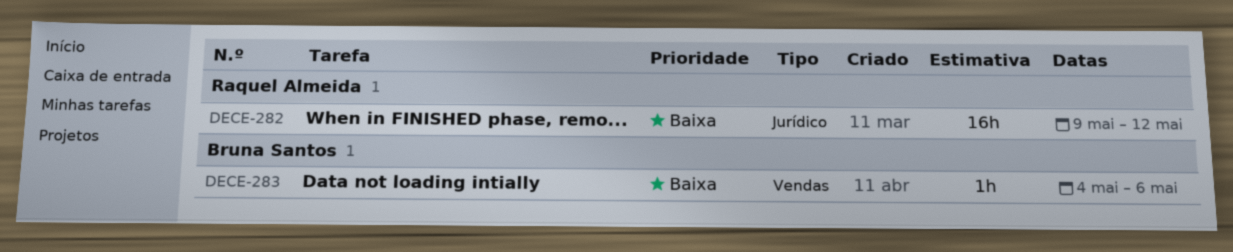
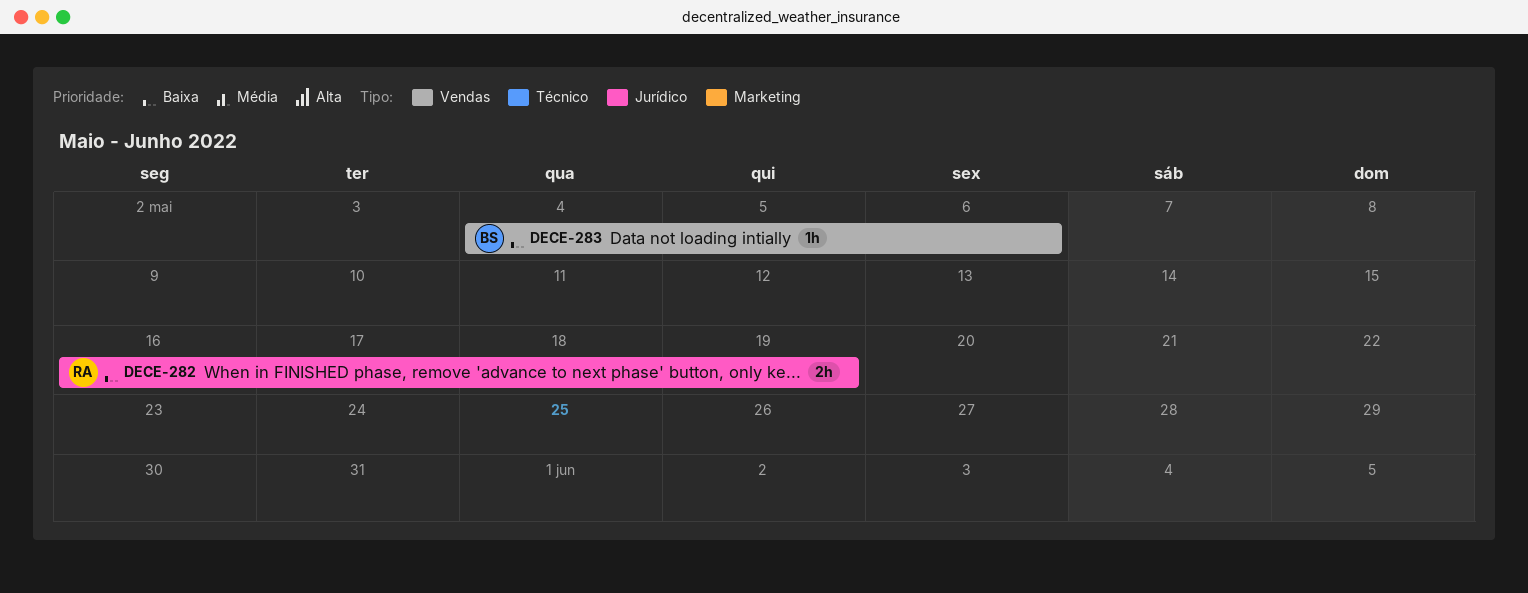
DECE-282, estimate: 16h -> 2h
DECE-282, start: May 9 -> May 16
DECE-282, due: May 12 -> May 19

